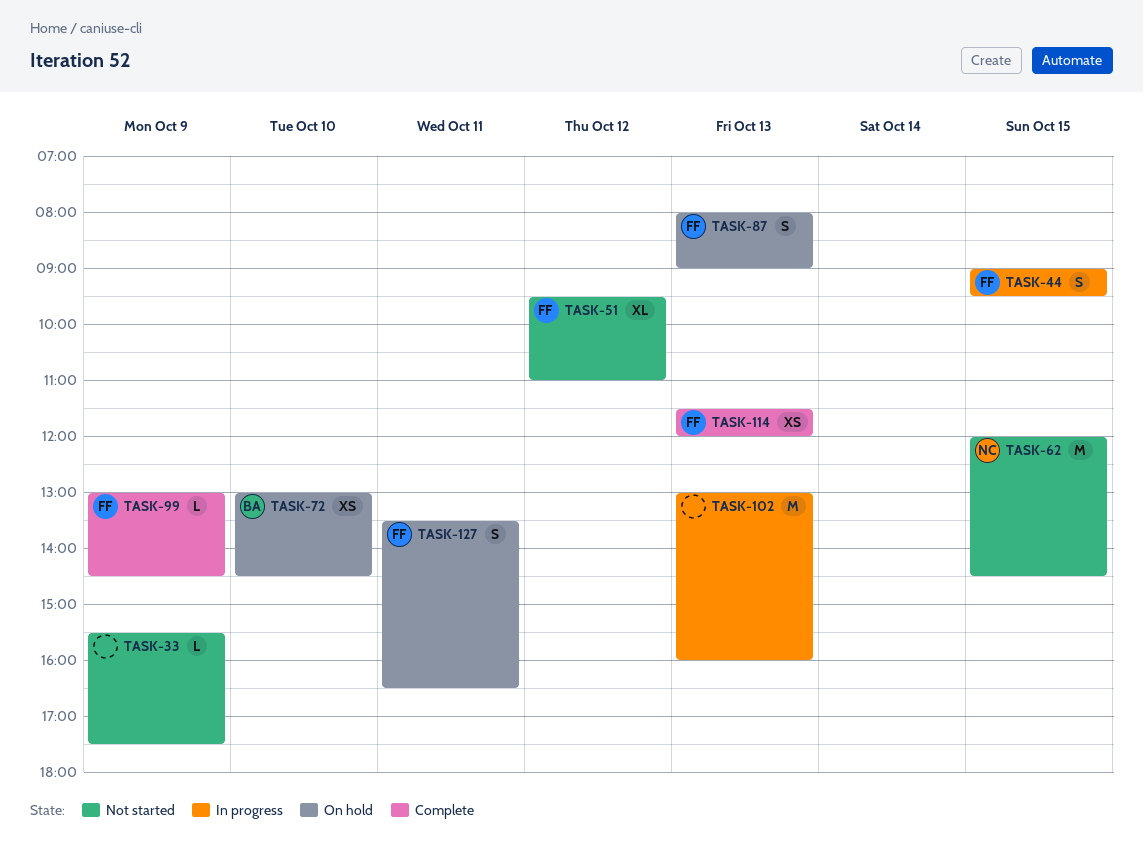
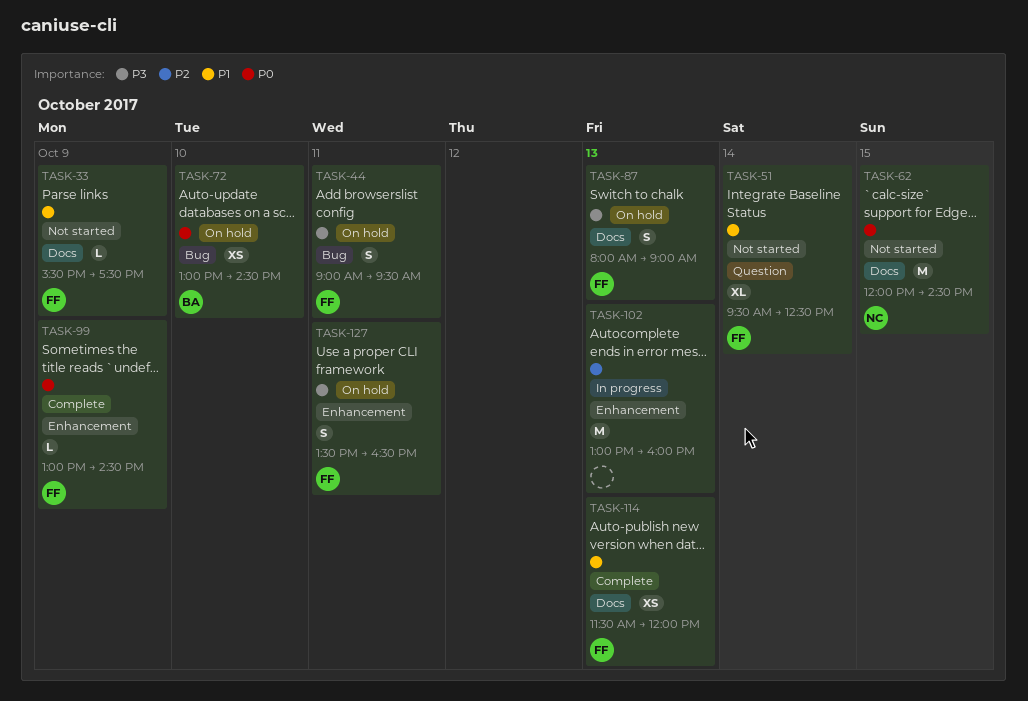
TASK-33, owner: none -> FF
TASK-44, status: In progress -> On hold
TASK-44, day: Oct 15 -> Oct 11
TASK-51, day: Oct 12 -> Oct 14
TASK-51, ends: 11:00 -> 12:30

